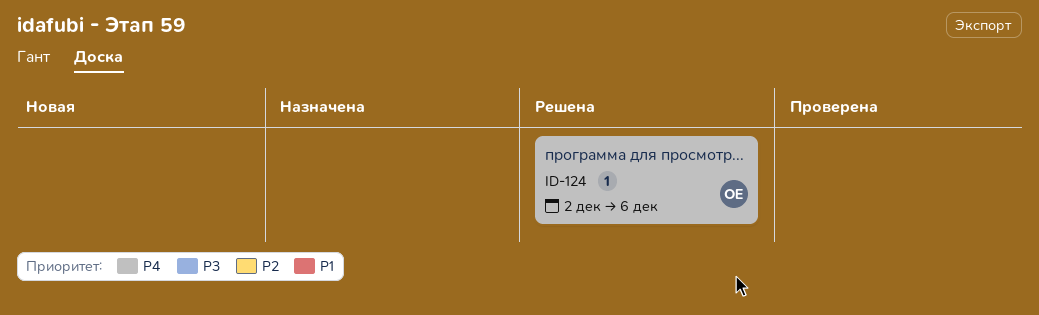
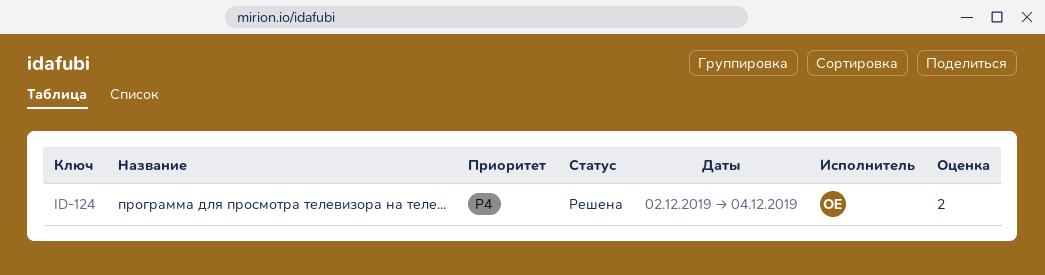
ID-124, estimate: 1 -> 2
ID-124, due: Dec 6 -> Dec 4

